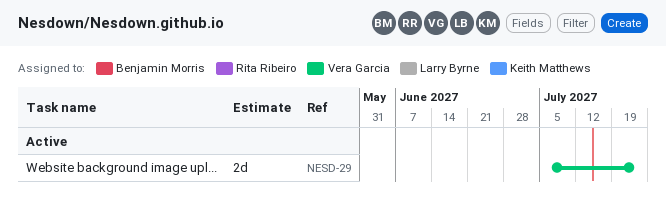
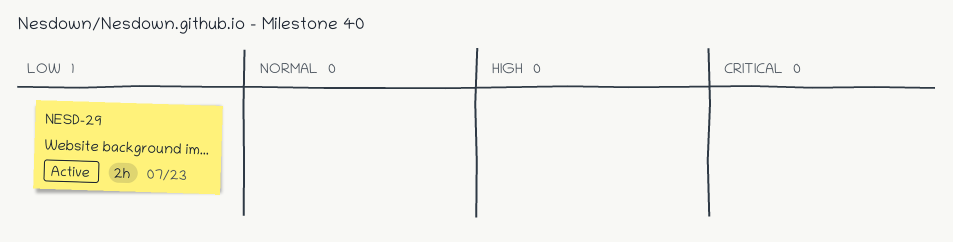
NESD-29, estimate: 2d -> 2h

